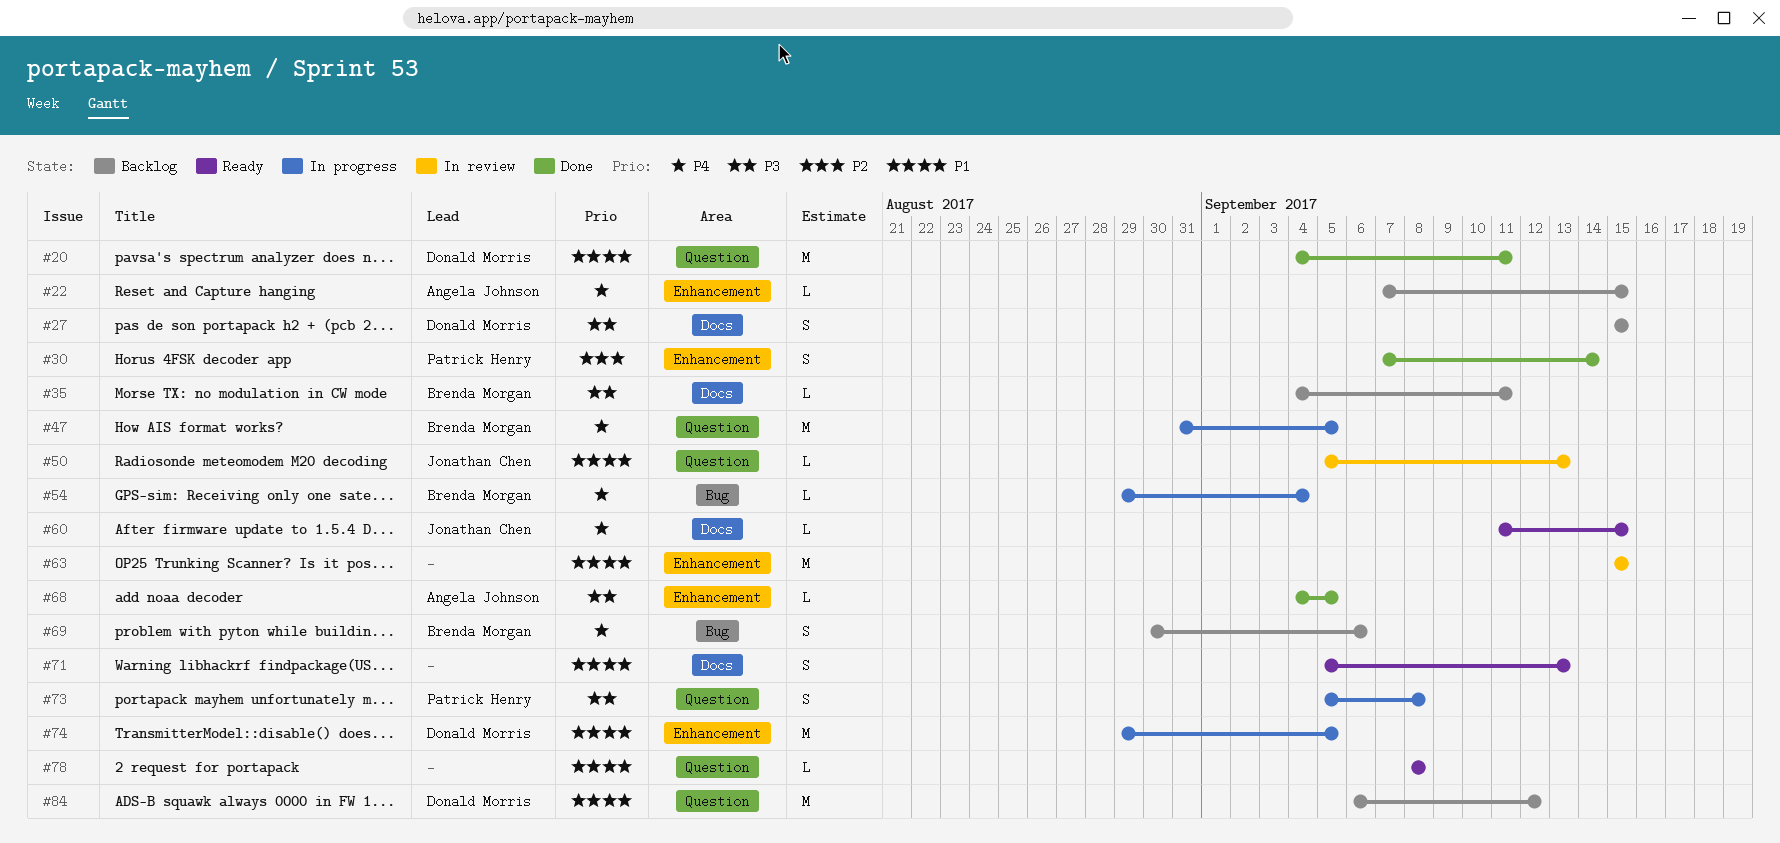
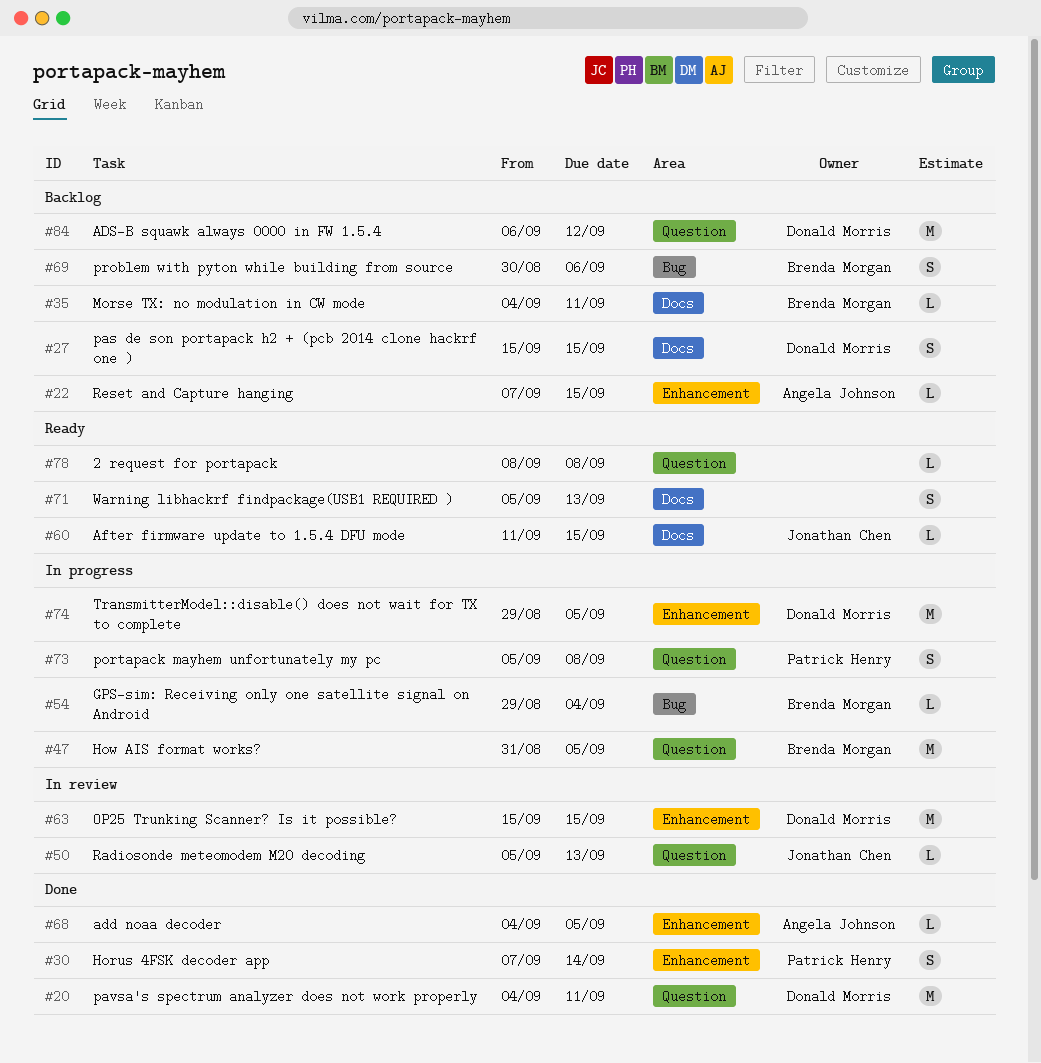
#63, owner: none -> Donald Morris

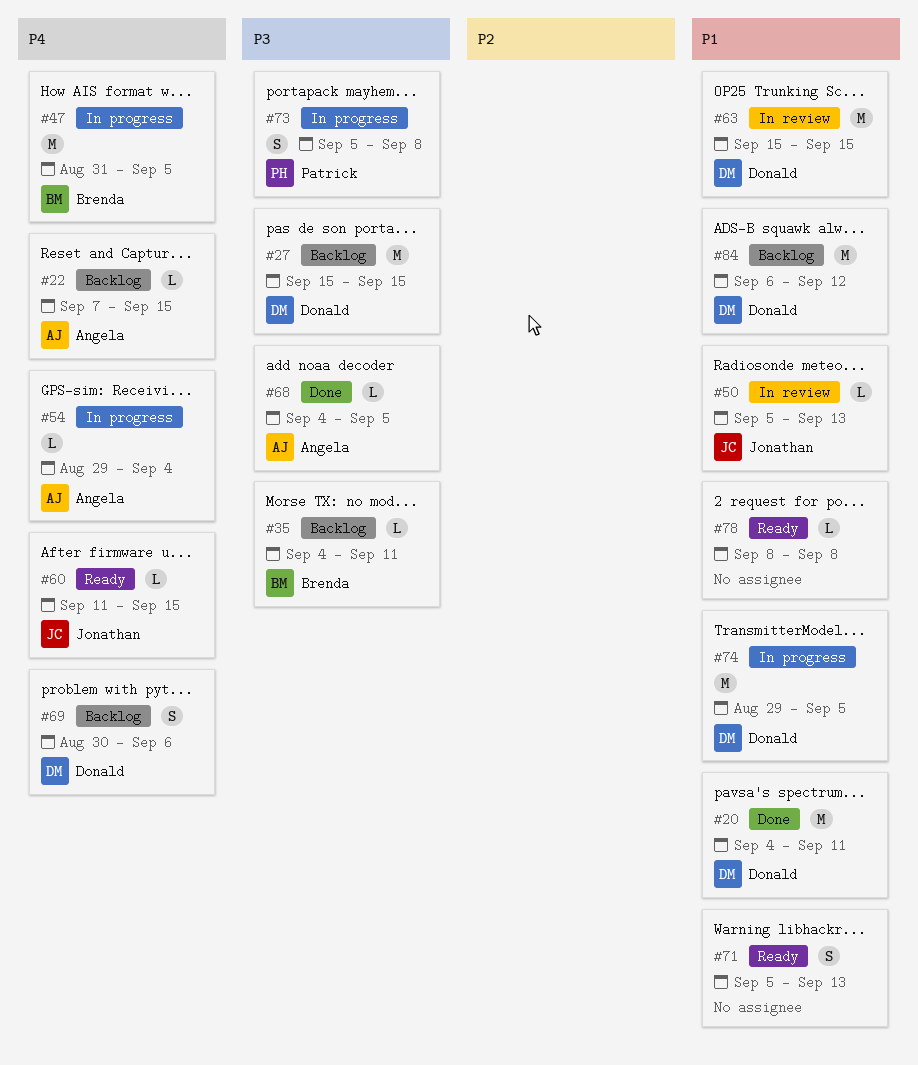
#27, estimate: S -> M
#30: present -> none
#54, owner: Brenda Morgan -> Angela Johnson
#69, owner: Brenda Morgan -> Donald Morris

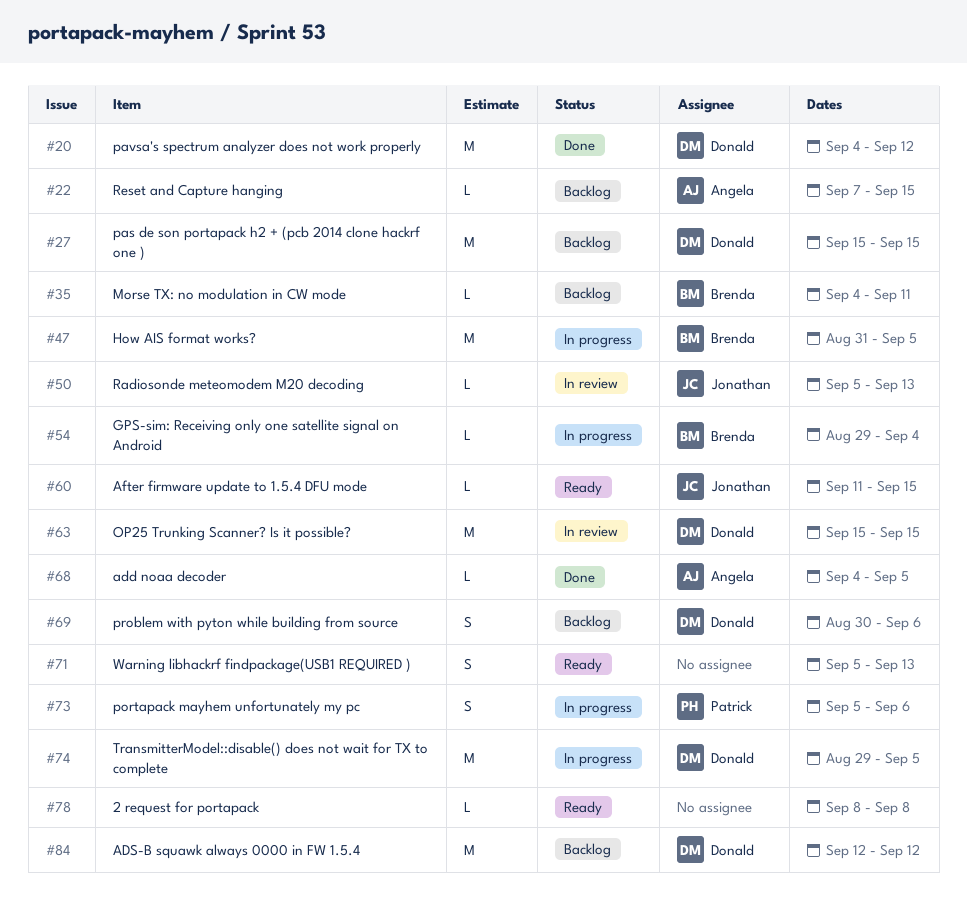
#20, due: Sep 11 -> Sep 12
#54, owner: Angela -> Brenda
#73, due: Sep 8 -> Sep 6
#84, start: Sep 6 -> Sep 12

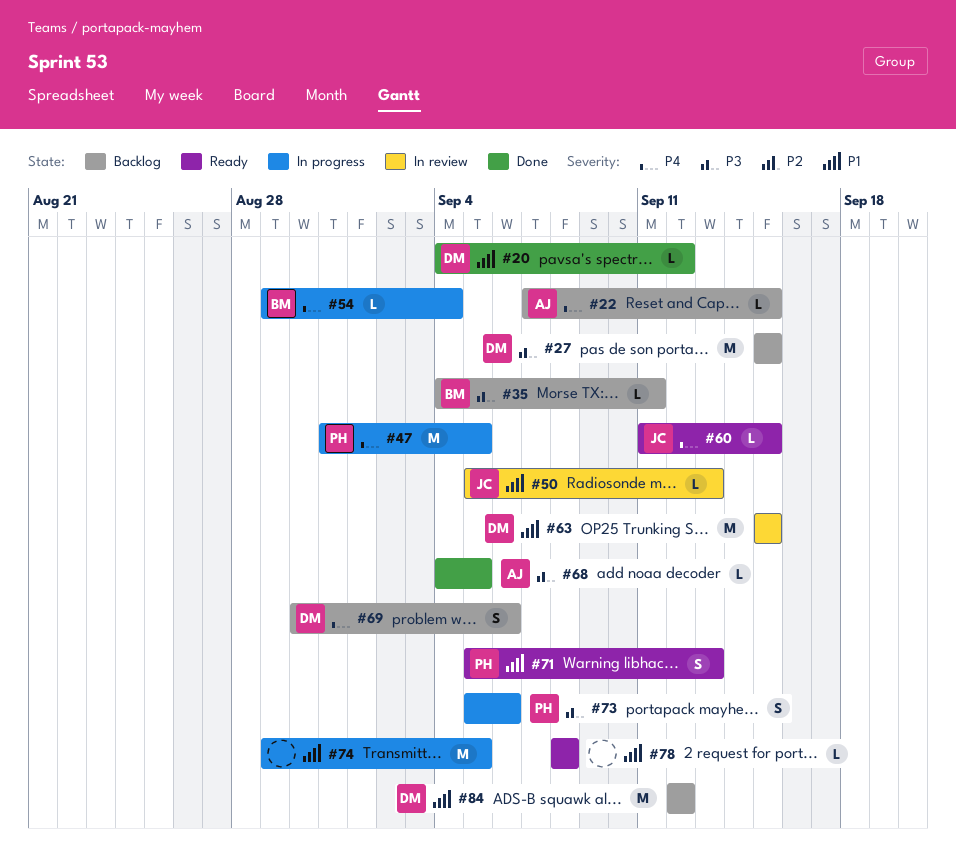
#20, estimate: M -> L
#47, owner: Brenda -> Patrick
#71, owner: none -> Patrick
#74, owner: Donald -> none

